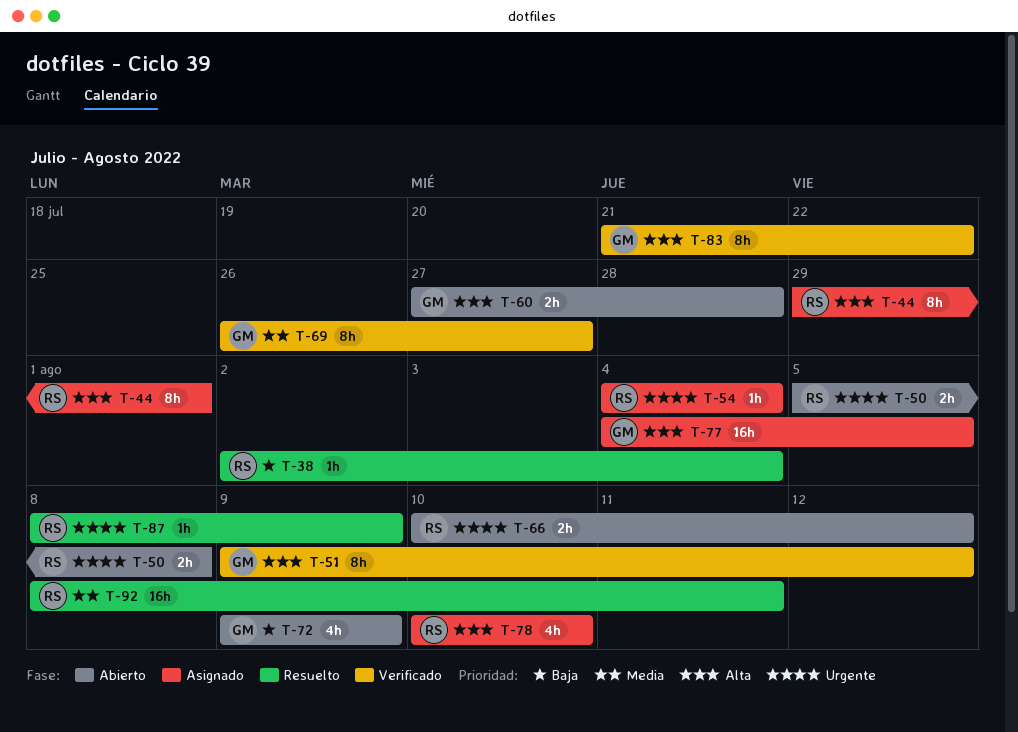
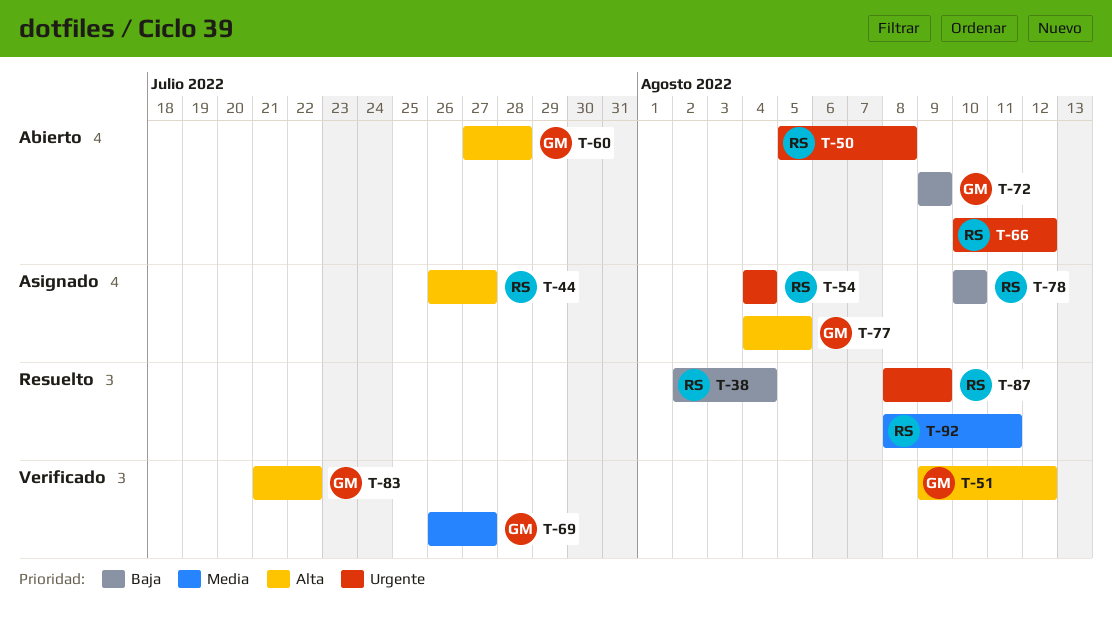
T-44, start: Jul 29 -> Jul 26
T-44, due: Aug 1 -> Jul 27
T-78, priority: Alta -> Baja

